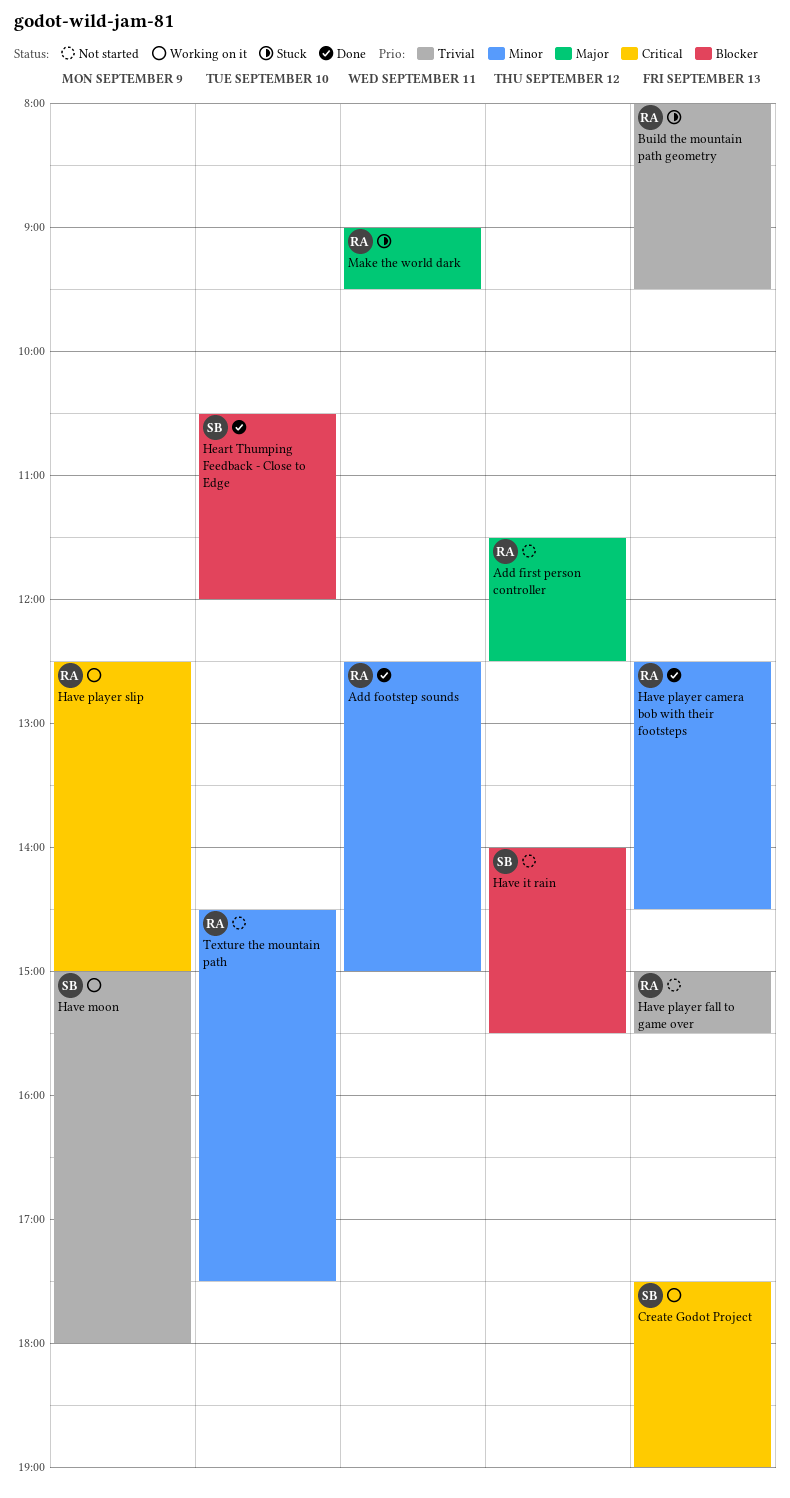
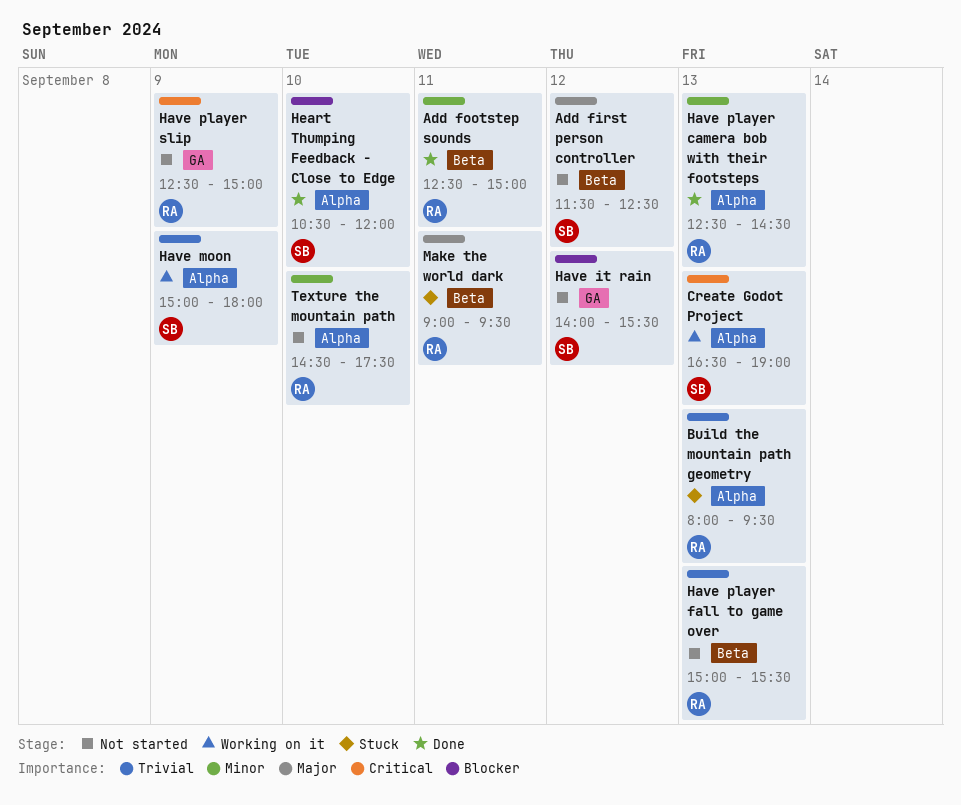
Add first person controller, owner: RA -> SB
Create Godot Project, begins: 17:30 -> 16:30
Have player slip, status: Working on it -> Not started

